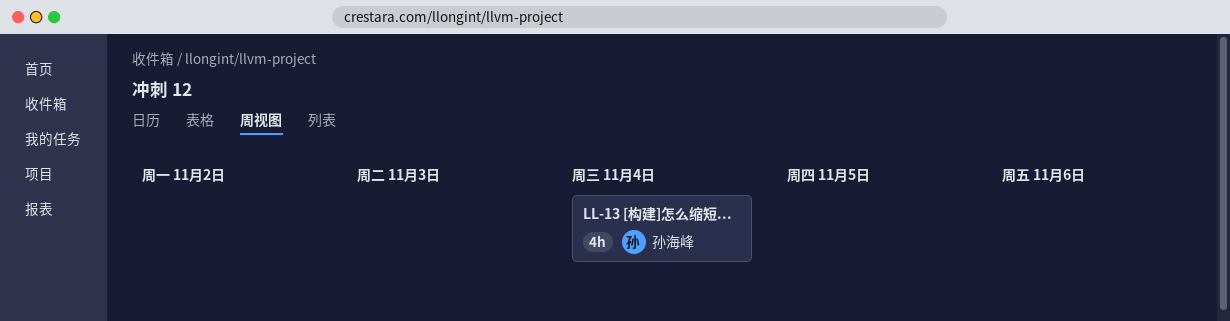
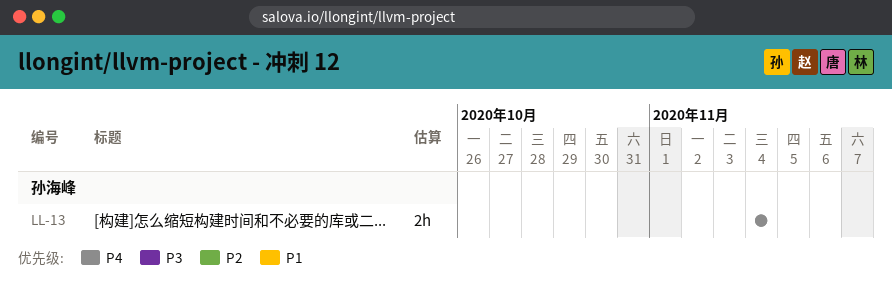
LL-13, estimate: 4h -> 2h

